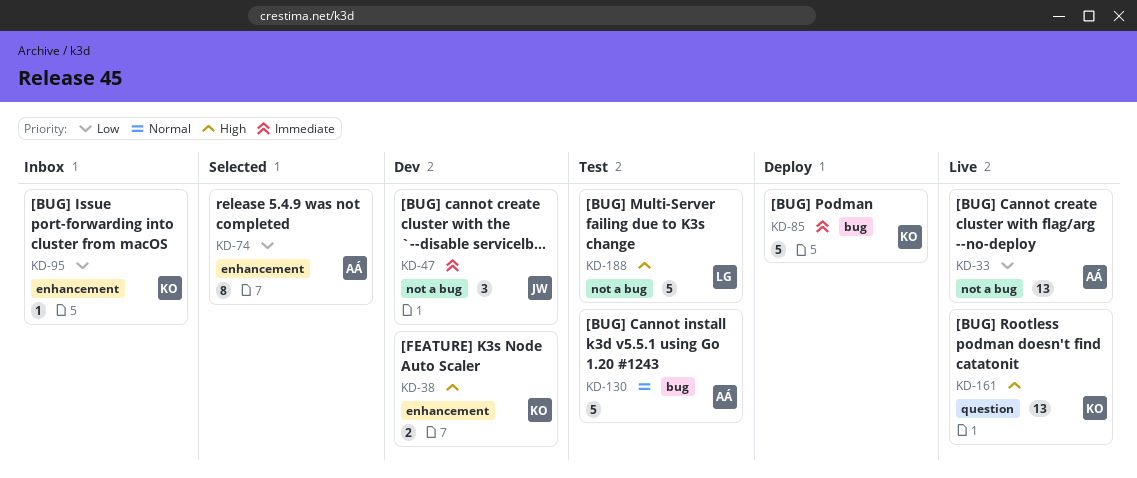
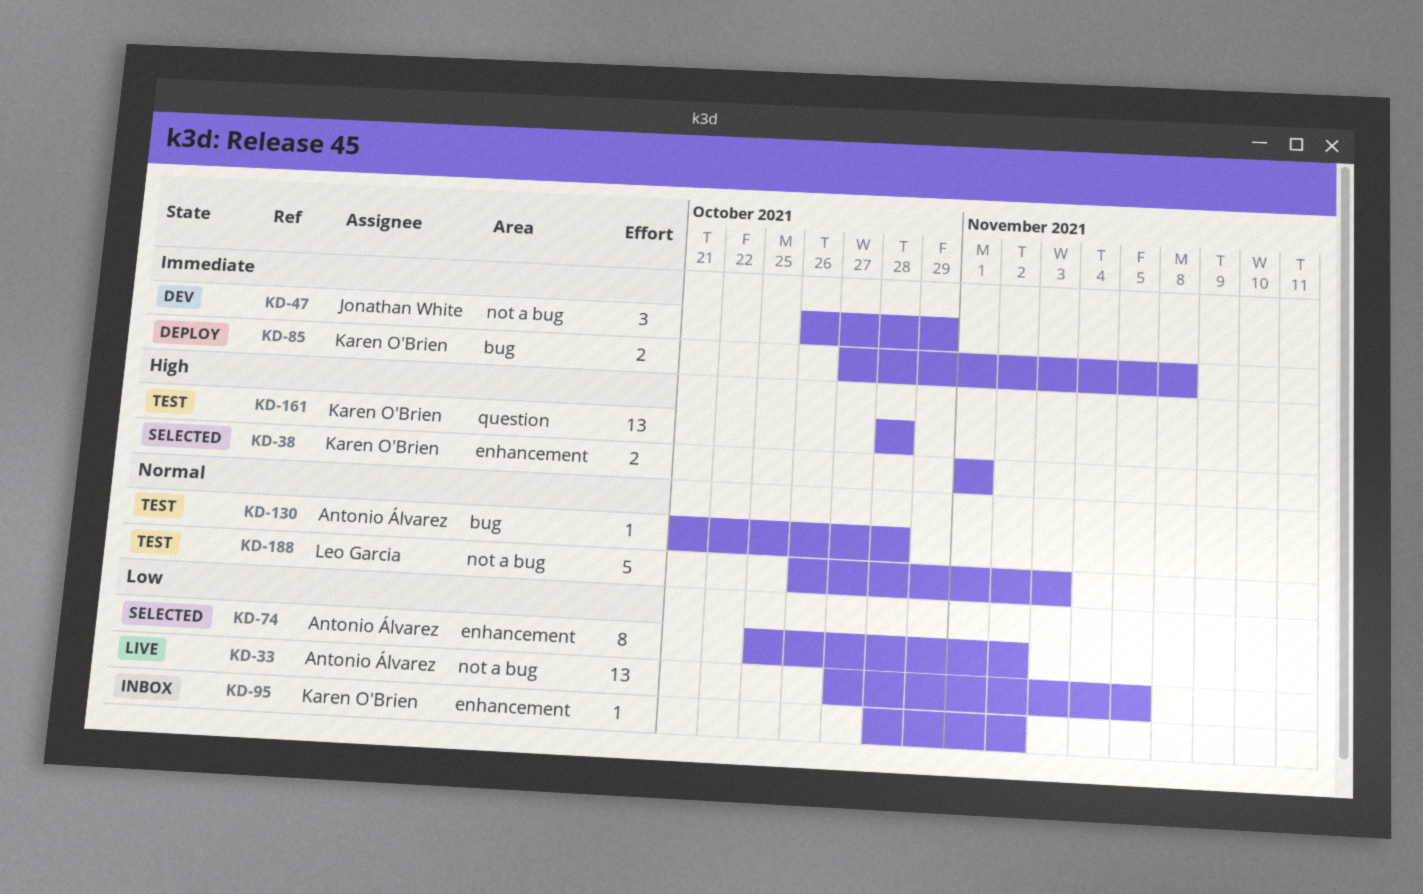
KD-38, status: Dev -> Selected
KD-85, estimate: 5 -> 2
KD-130, estimate: 5 -> 1
KD-161, status: Live -> Test
KD-188, priority: High -> Normal

